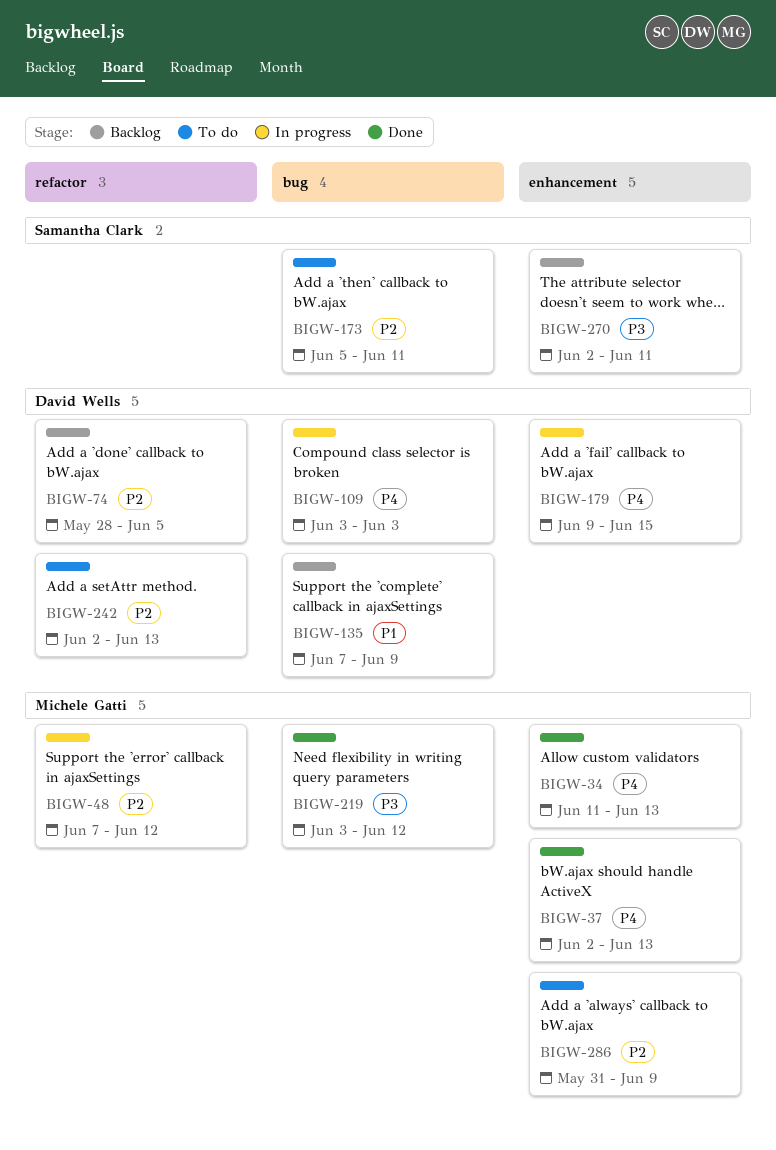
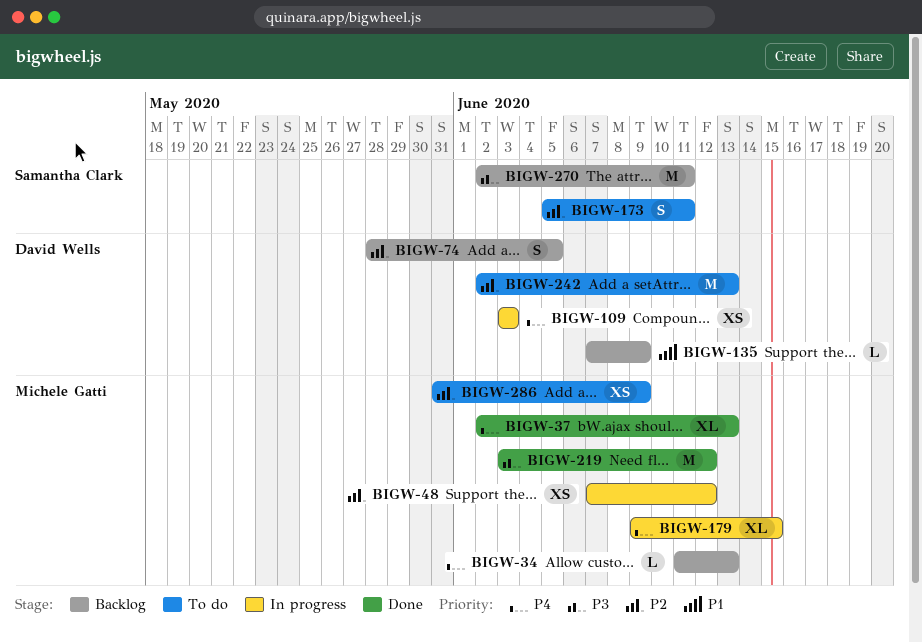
BIGW-34, status: Done -> Backlog
BIGW-179, owner: David Wells -> Michele Gatti

